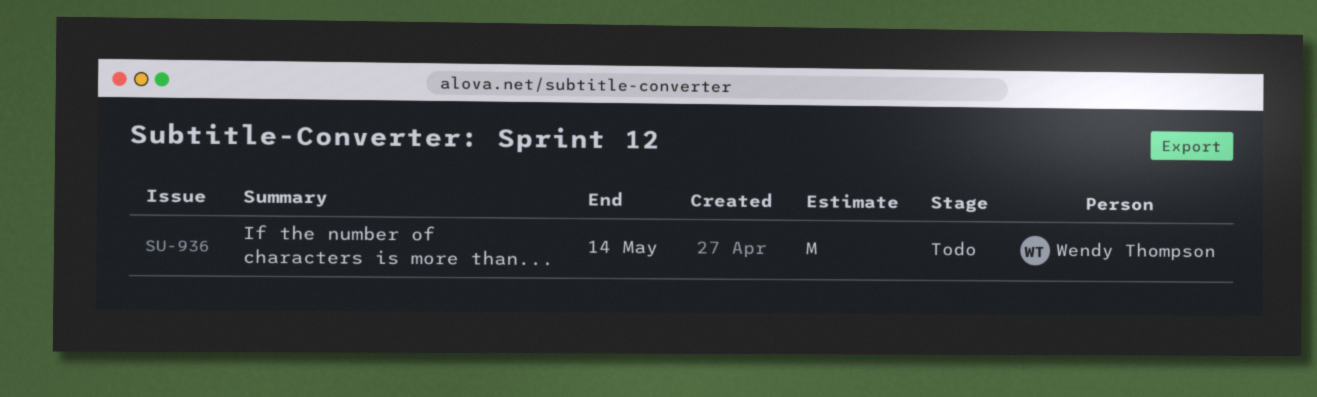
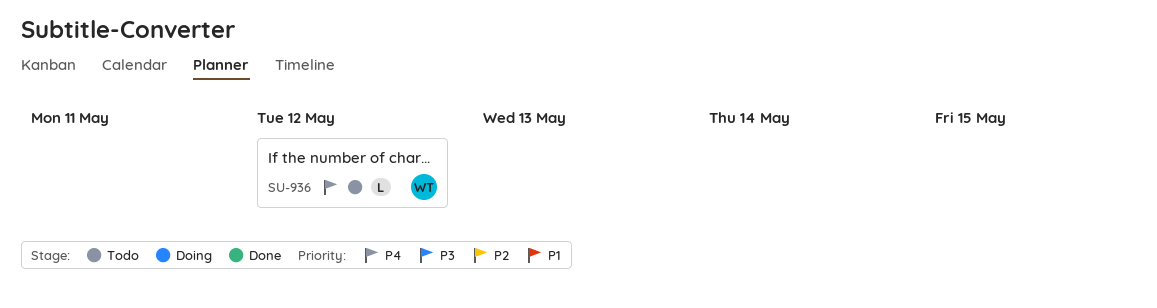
SU-936, estimate: M -> L
SU-936, due: May 14 -> May 12

